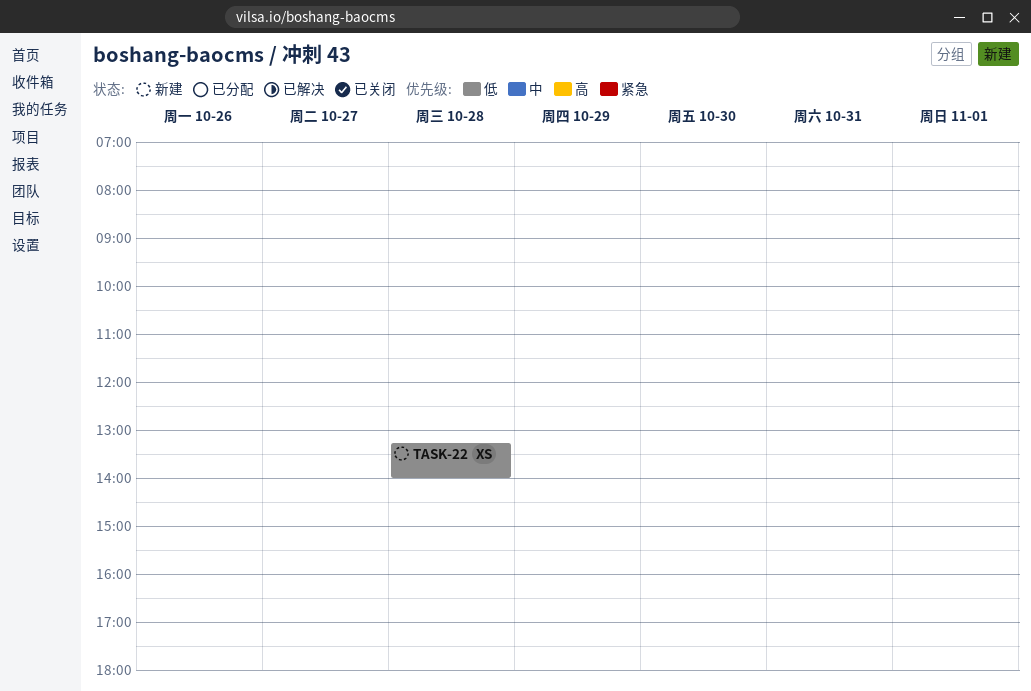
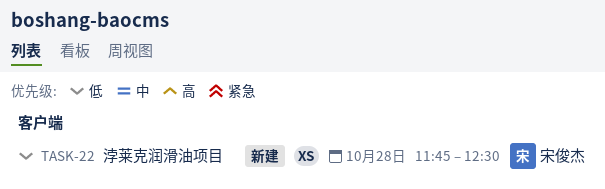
TASK-22, begins: 13:15 -> 11:45
TASK-22, ends: 14:00 -> 12:30

